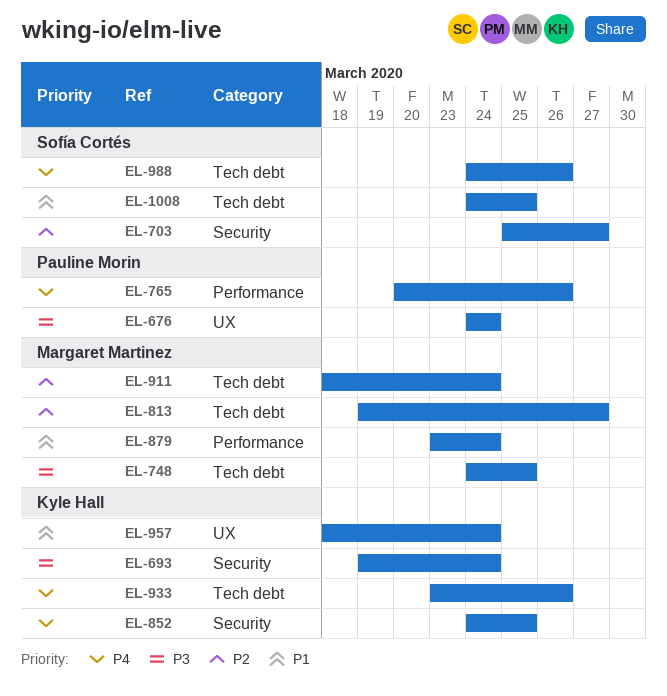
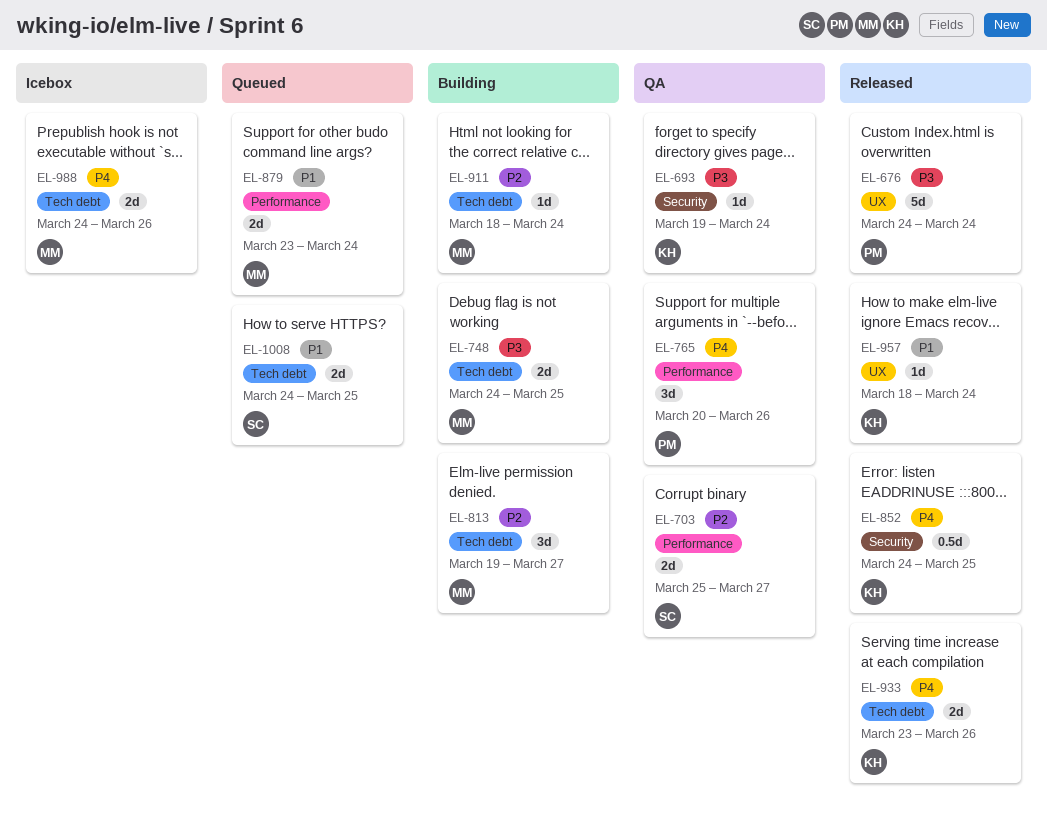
EL-703, label: Security -> Performance
EL-988, owner: Sofía Cortés -> Margaret Martinez

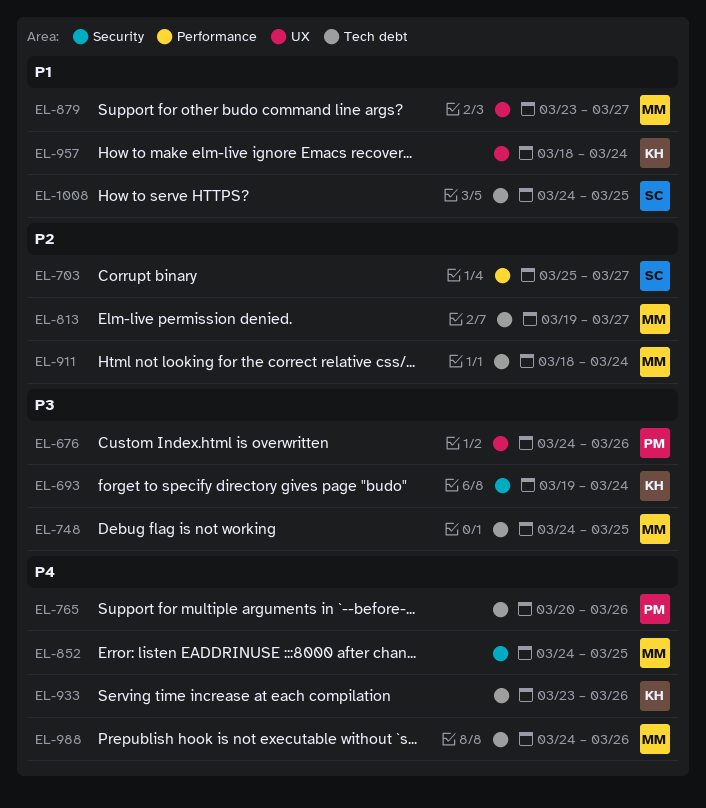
EL-676, due: Mar 24 -> Mar 26
EL-765, label: Performance -> Tech debt
EL-852, owner: KH -> MM
EL-879, label: Performance -> UX
EL-879, due: Mar 24 -> Mar 27

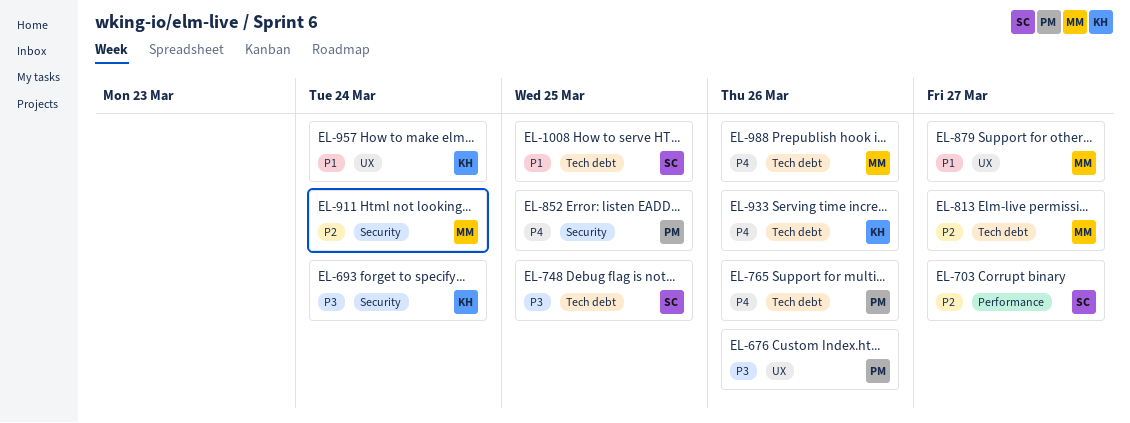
EL-748, owner: MM -> SC
EL-852, owner: MM -> PM
EL-911, label: Tech debt -> Security

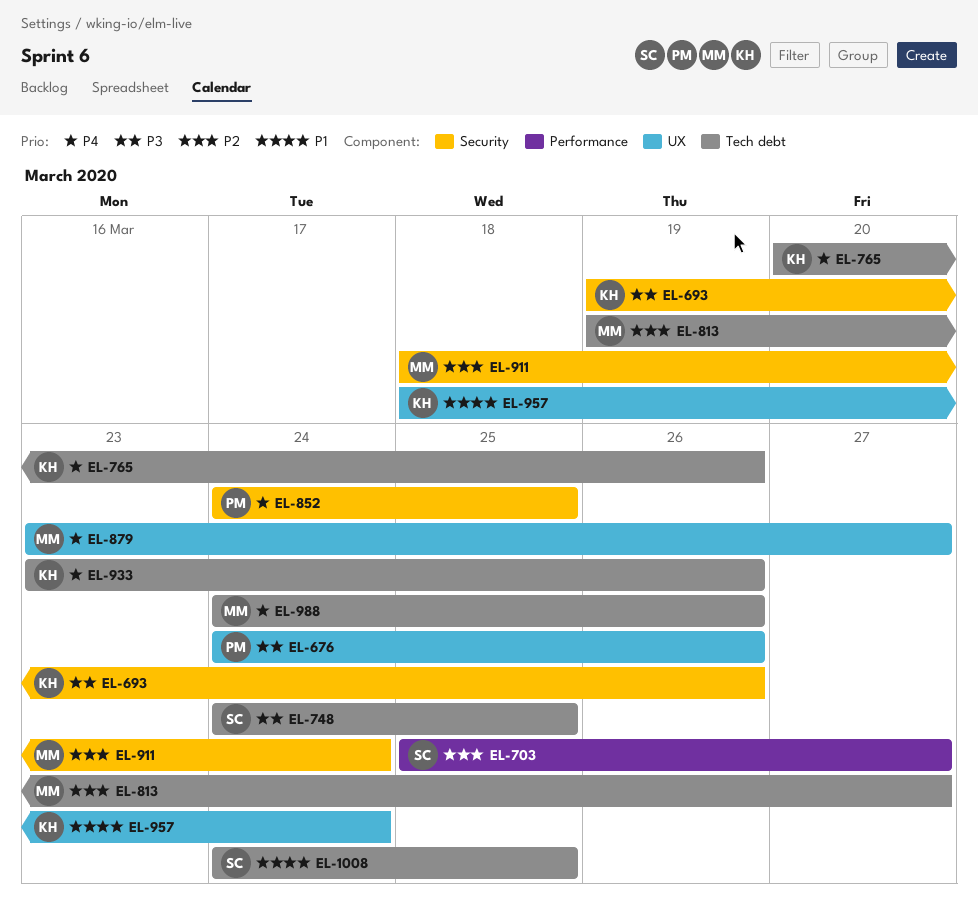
EL-693, due: Mar 24 -> Mar 26
EL-765, owner: PM -> KH
EL-879, priority: P1 -> P4

